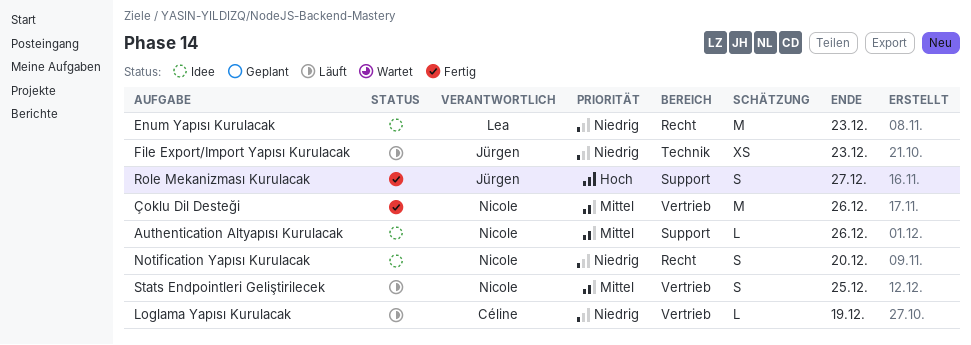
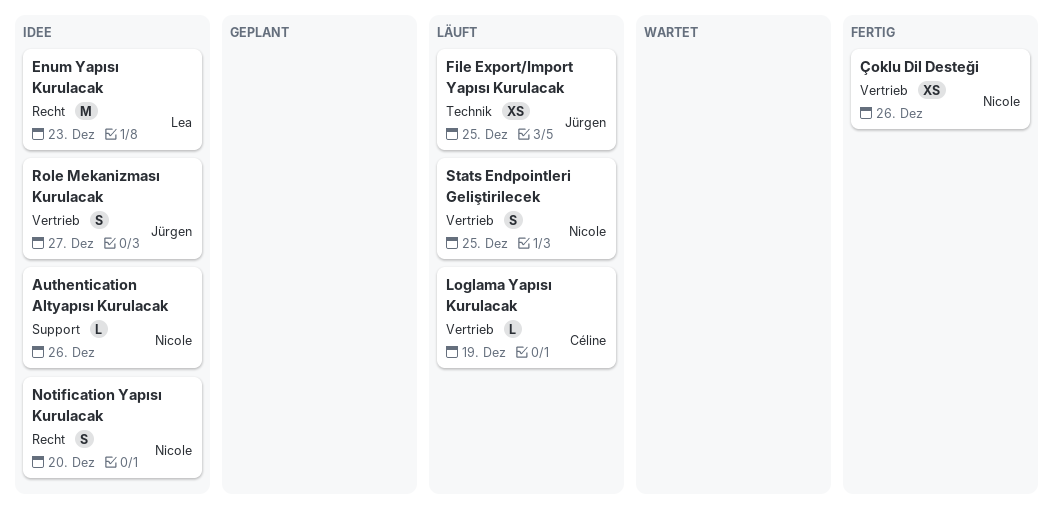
File Export/Import Yapısı Kurulacak, due: Dec 23 -> Dec 25
Role Mekanizması Kurulacak, status: Fertig -> Idee
Role Mekanizması Kurulacak, label: Support -> Vertrieb
Çoklu Dil Desteği, estimate: M -> XS

